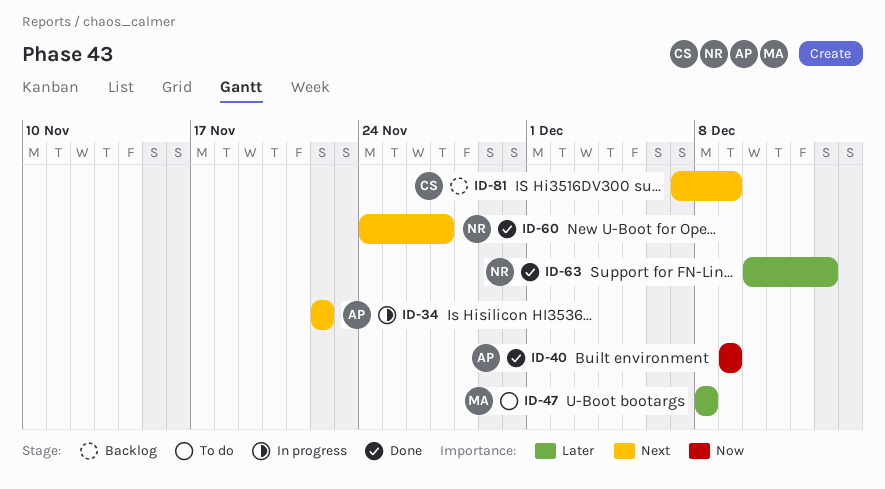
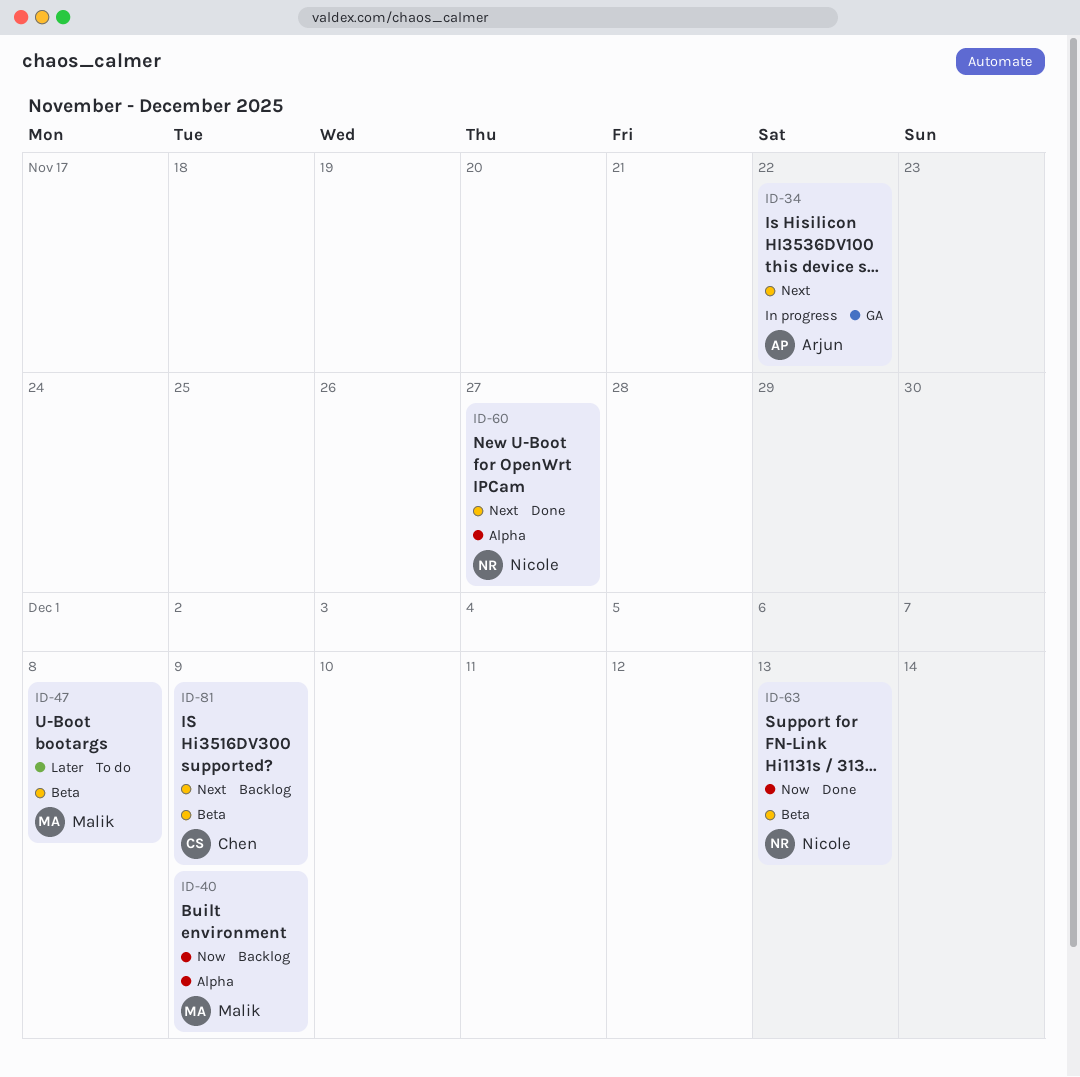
ID-40, status: Done -> Backlog
ID-40, owner: Arjun -> Malik
ID-63, priority: Later -> Now

